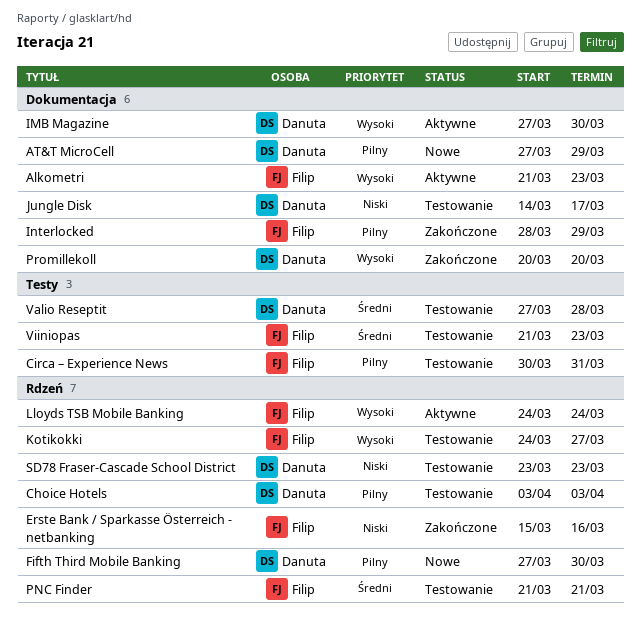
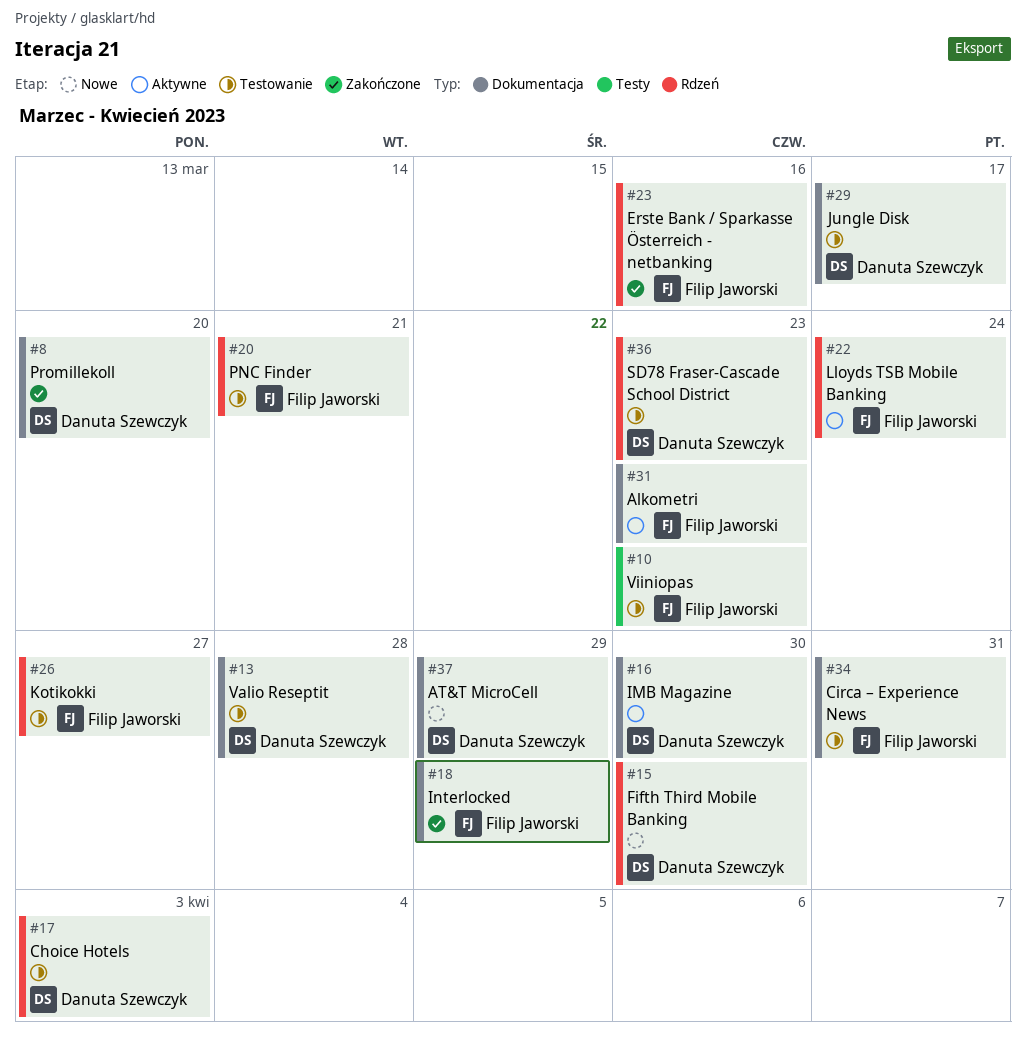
Circa – Experience News, label: Testy -> Dokumentacja
Valio Reseptit, label: Testy -> Dokumentacja

